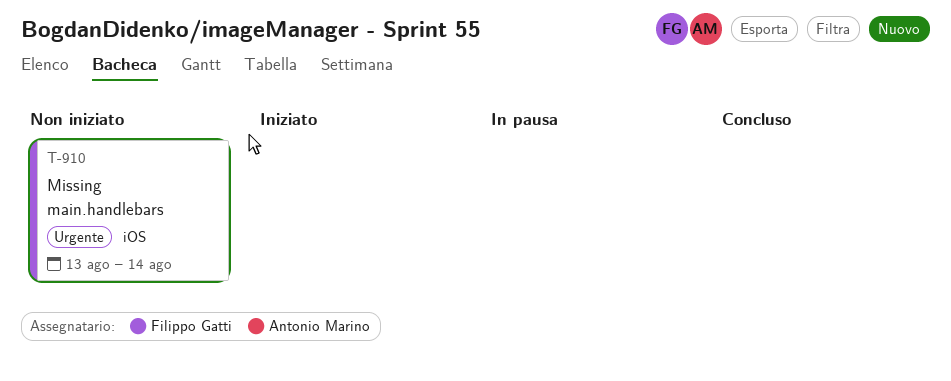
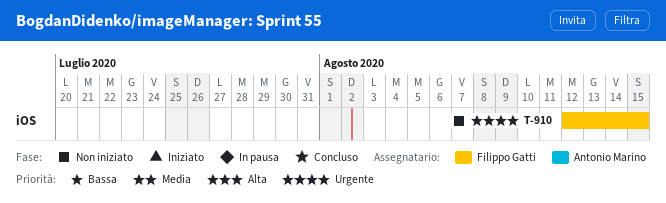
T-910, start: Aug 13 -> Aug 12
T-910, due: Aug 14 -> Aug 15

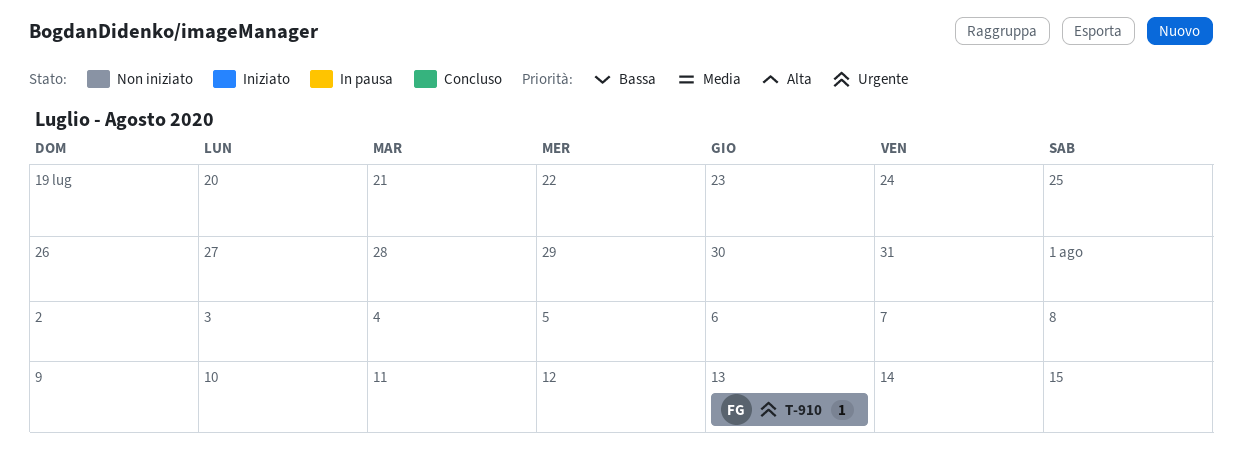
T-910, start: Aug 12 -> Aug 13
T-910, due: Aug 15 -> Aug 13

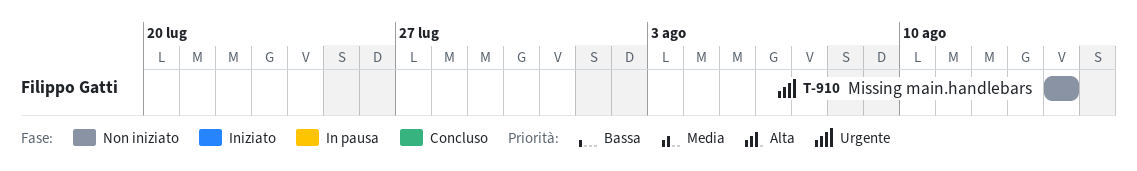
T-910, start: Aug 13 -> Aug 14
T-910, due: Aug 13 -> Aug 14

